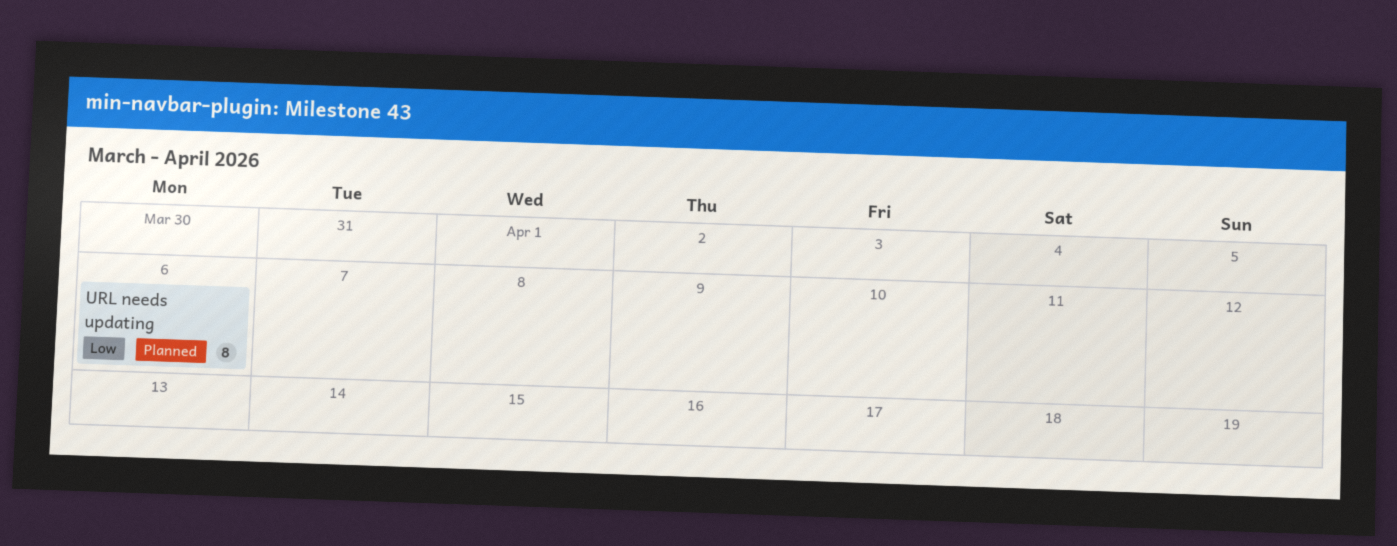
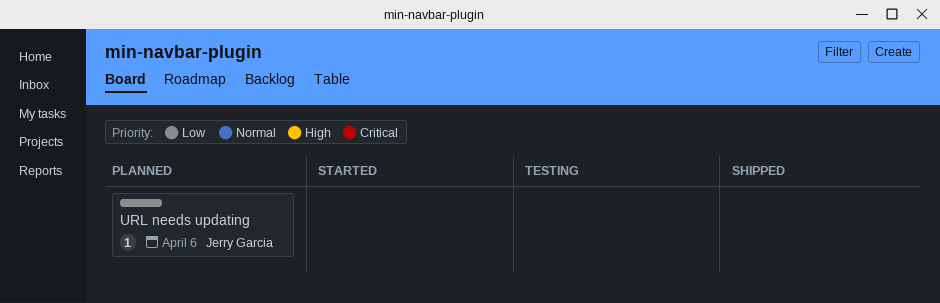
URL needs updating, estimate: 8 -> 1

